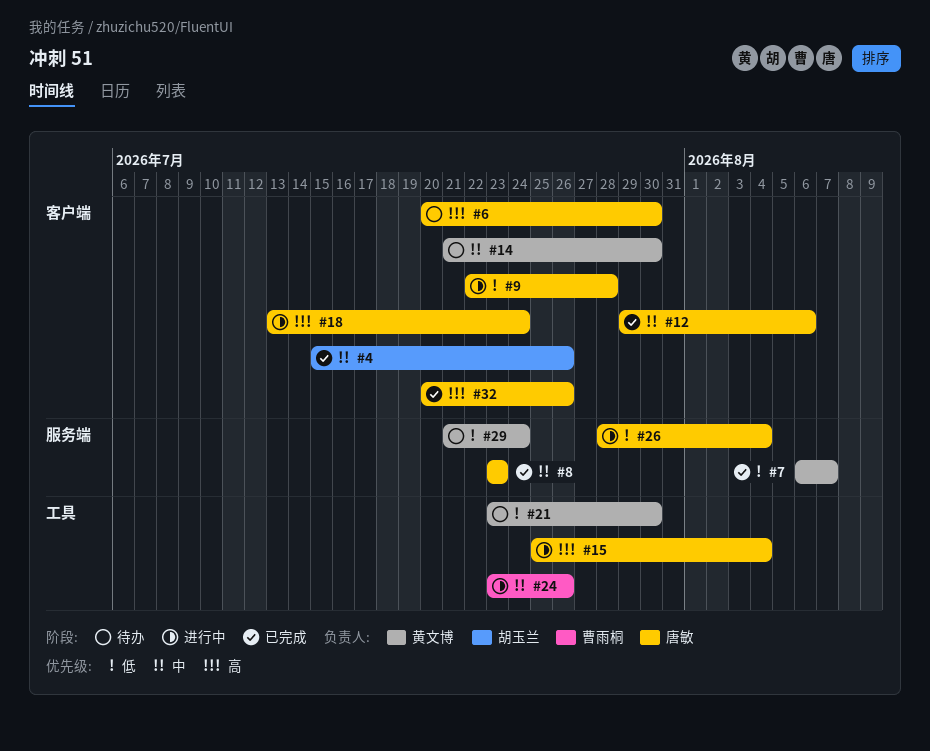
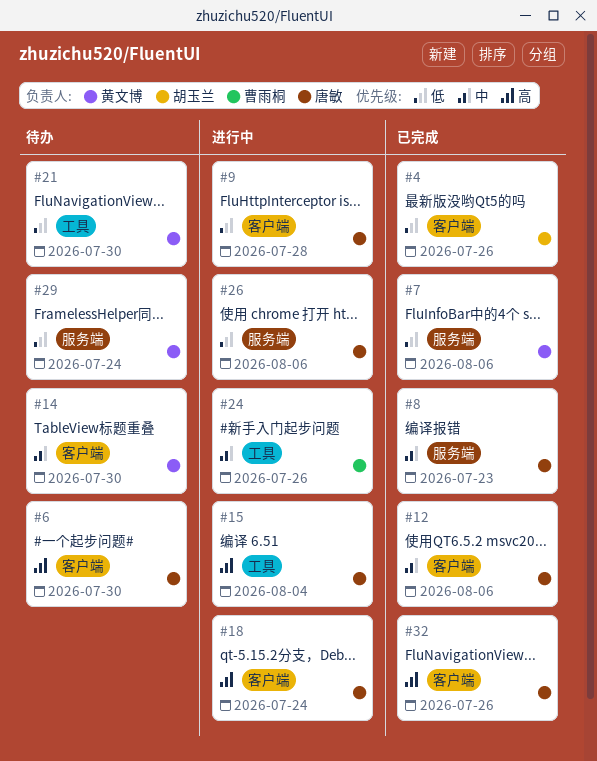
#4, priority: 中 -> 低
#7, due: Aug 7 -> Aug 6
#26, due: Aug 4 -> Aug 6

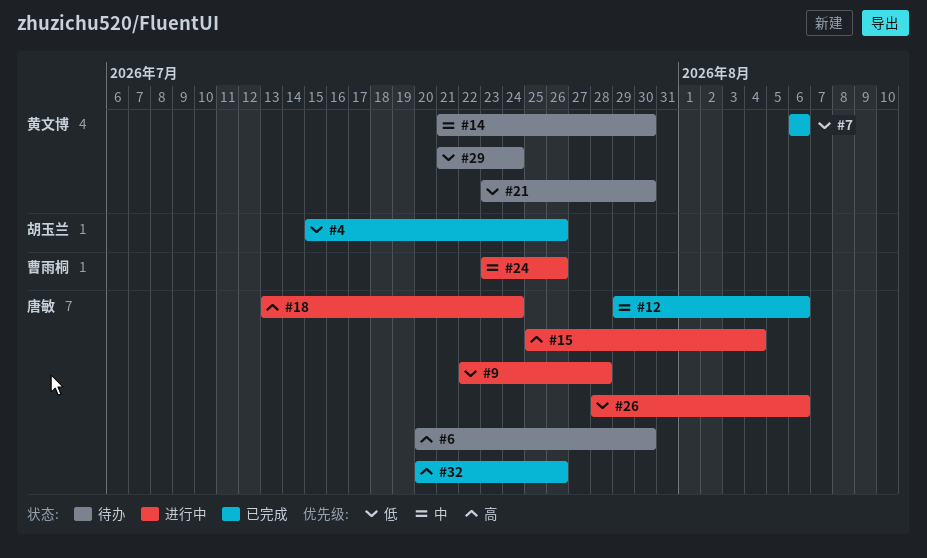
#8: present -> none

